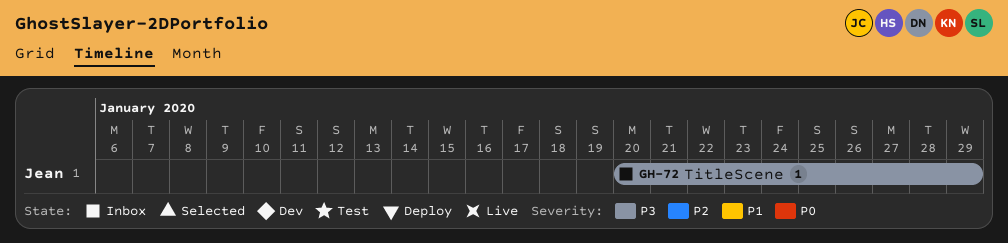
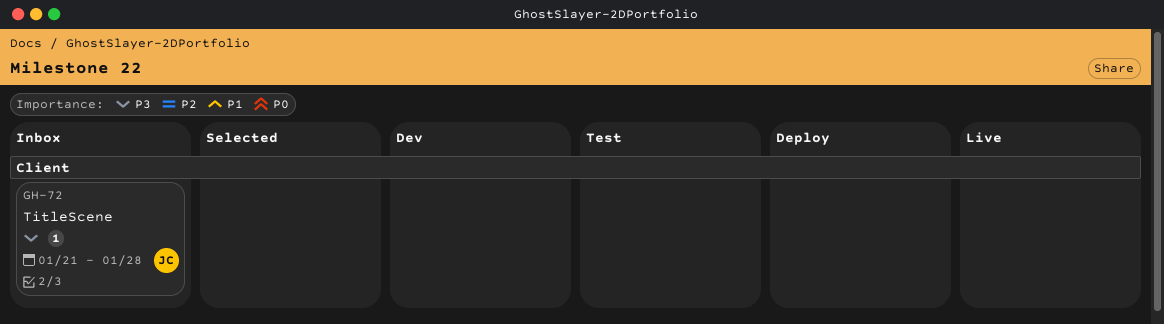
GH-72, start: Jan 20 -> Jan 21
GH-72, due: Jan 29 -> Jan 28

